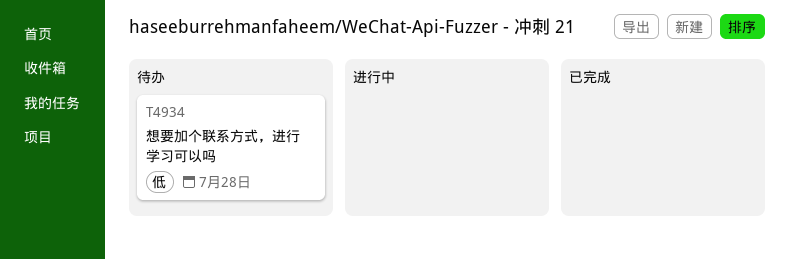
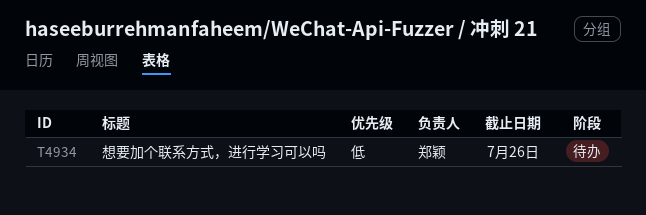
T4934, due: Jul 28 -> Jul 26

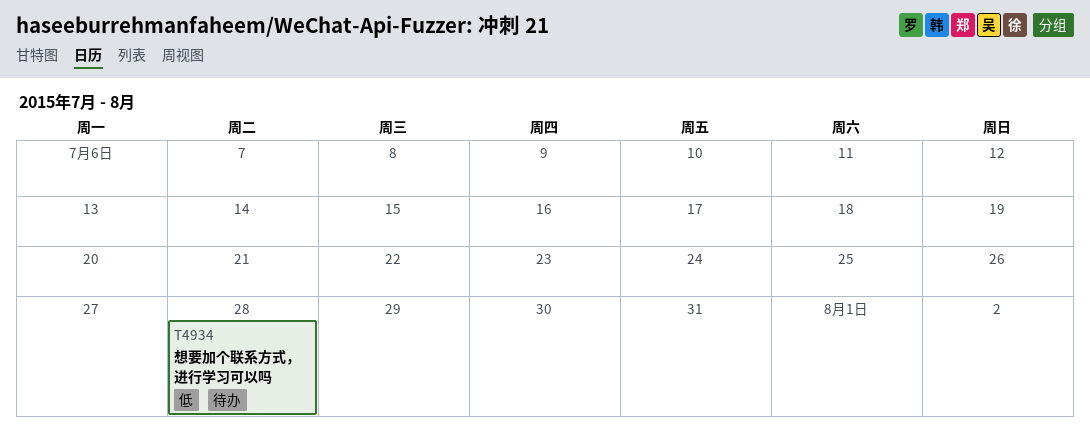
T4934, due: Jul 26 -> Jul 28

